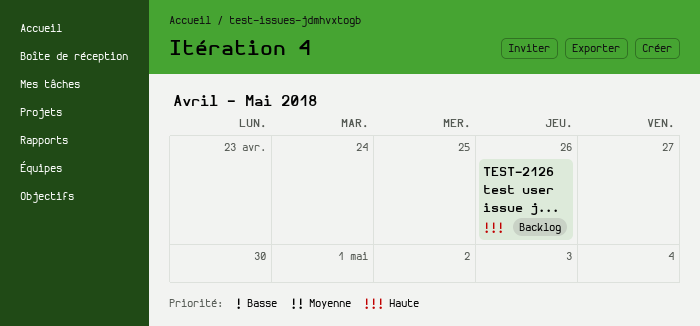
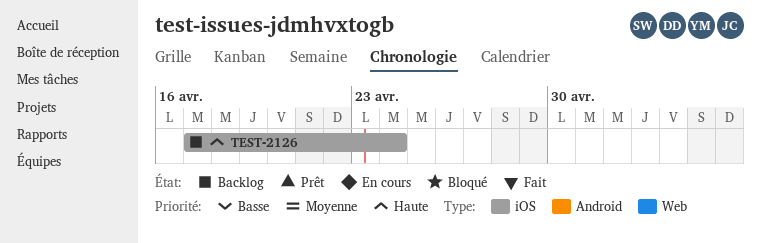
TEST-2126, due: Apr 26 -> Apr 24

